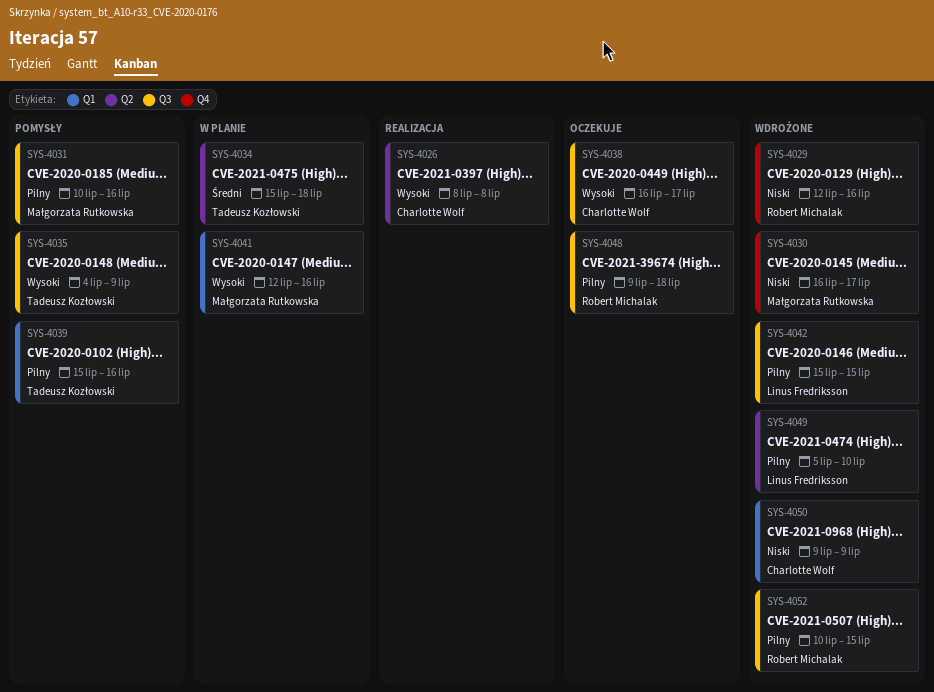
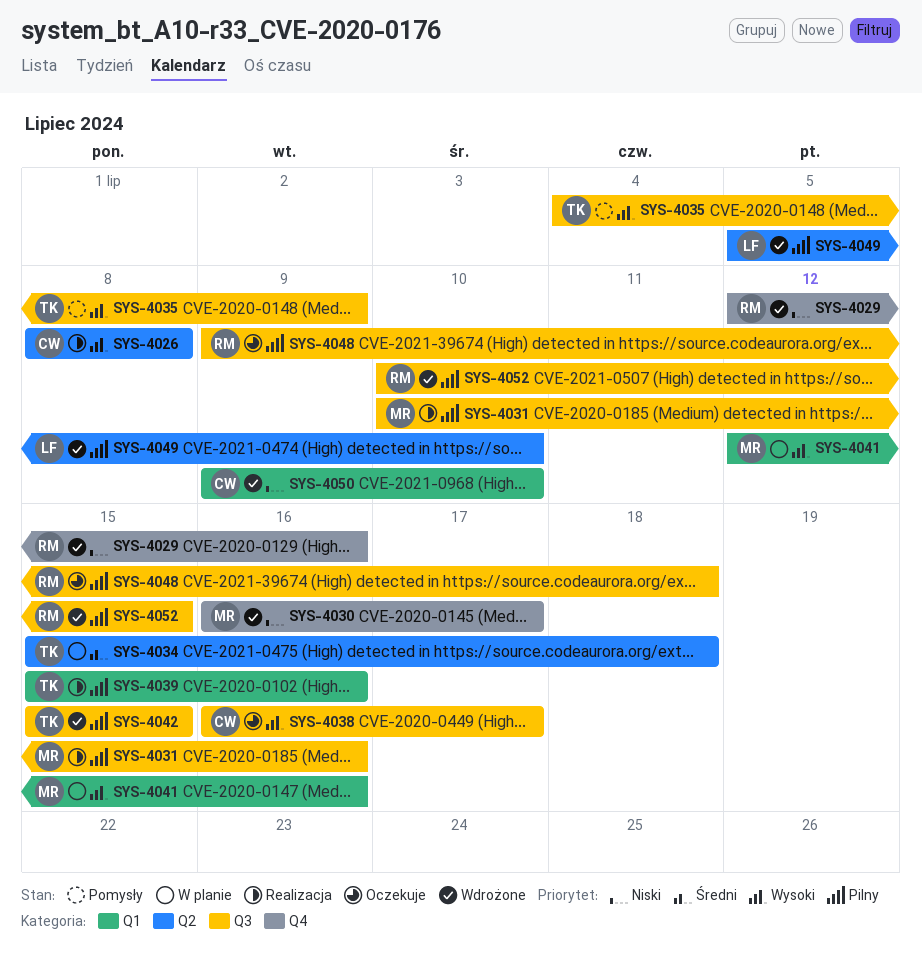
SYS-4031, status: Pomysły -> Realizacja
SYS-4039, status: Pomysły -> Realizacja
SYS-4042, owner: Linus Fredriksson -> Tadeusz Kozłowski
SYS-4050, due: Jul 9 -> Jul 10

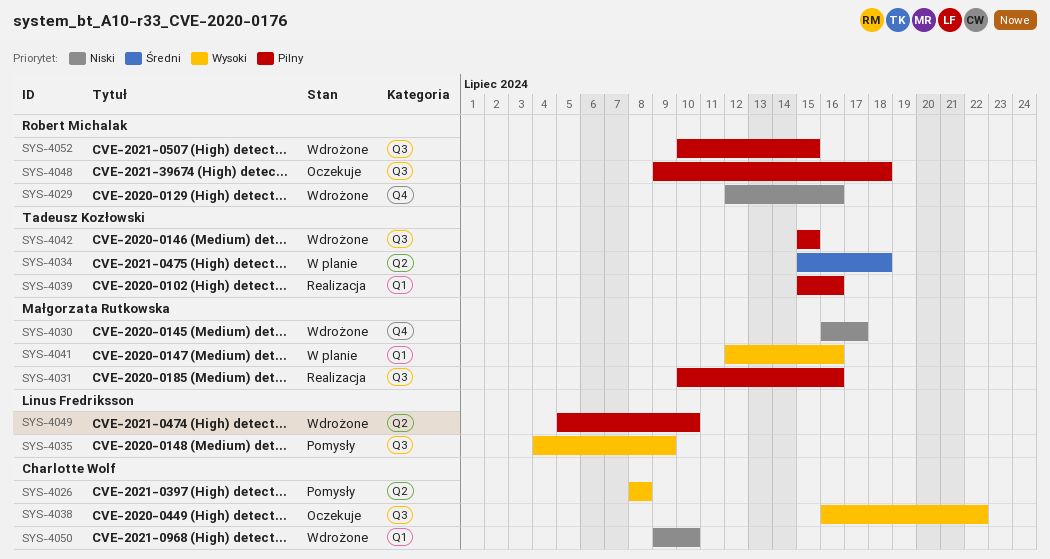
SYS-4026, status: Realizacja -> Pomysły
SYS-4035, owner: Tadeusz Kozłowski -> Linus Fredriksson
SYS-4038, due: Jul 17 -> Jul 22

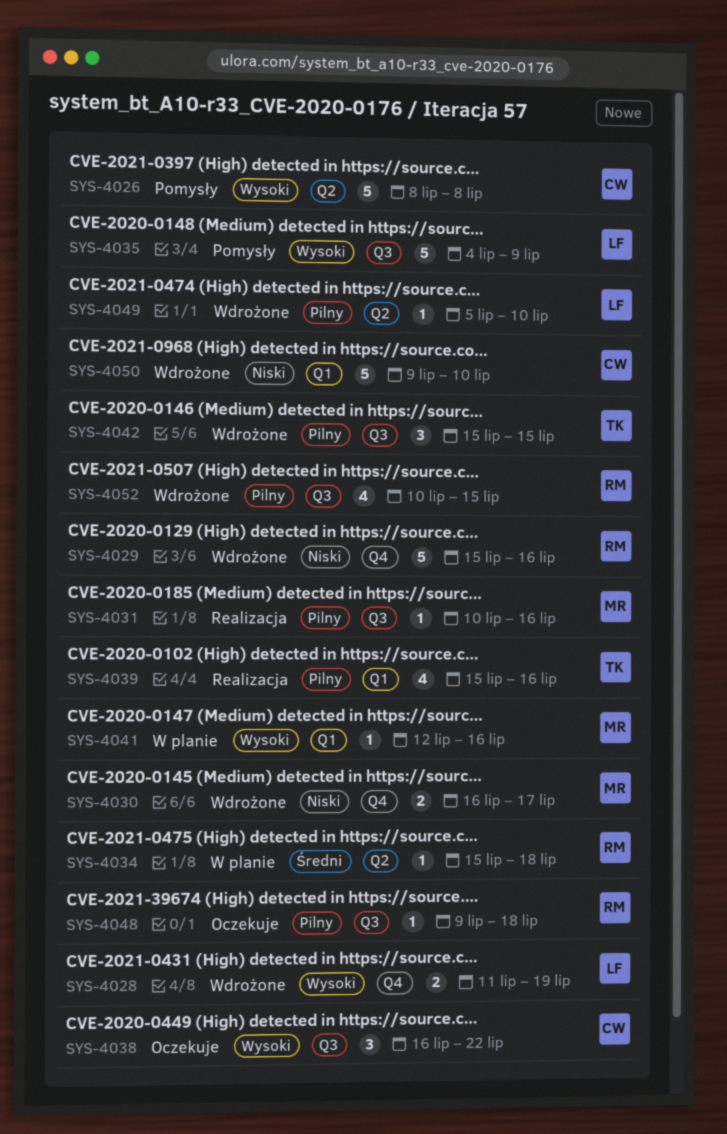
SYS-4028: none -> present
SYS-4029, start: Jul 12 -> Jul 15
SYS-4034, owner: Tadeusz Kozłowski -> Robert Michalak

